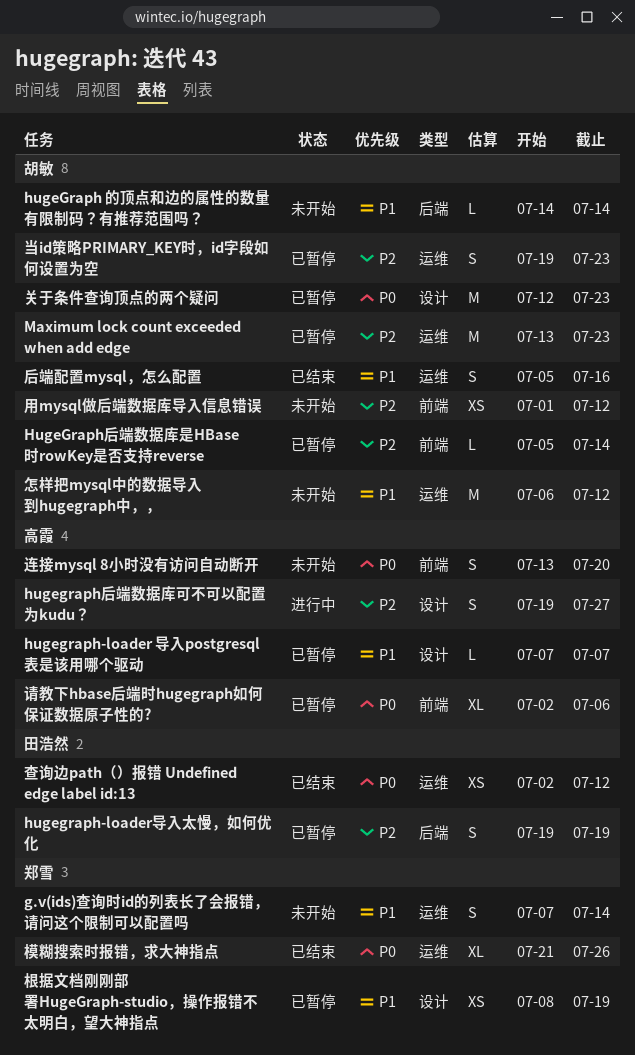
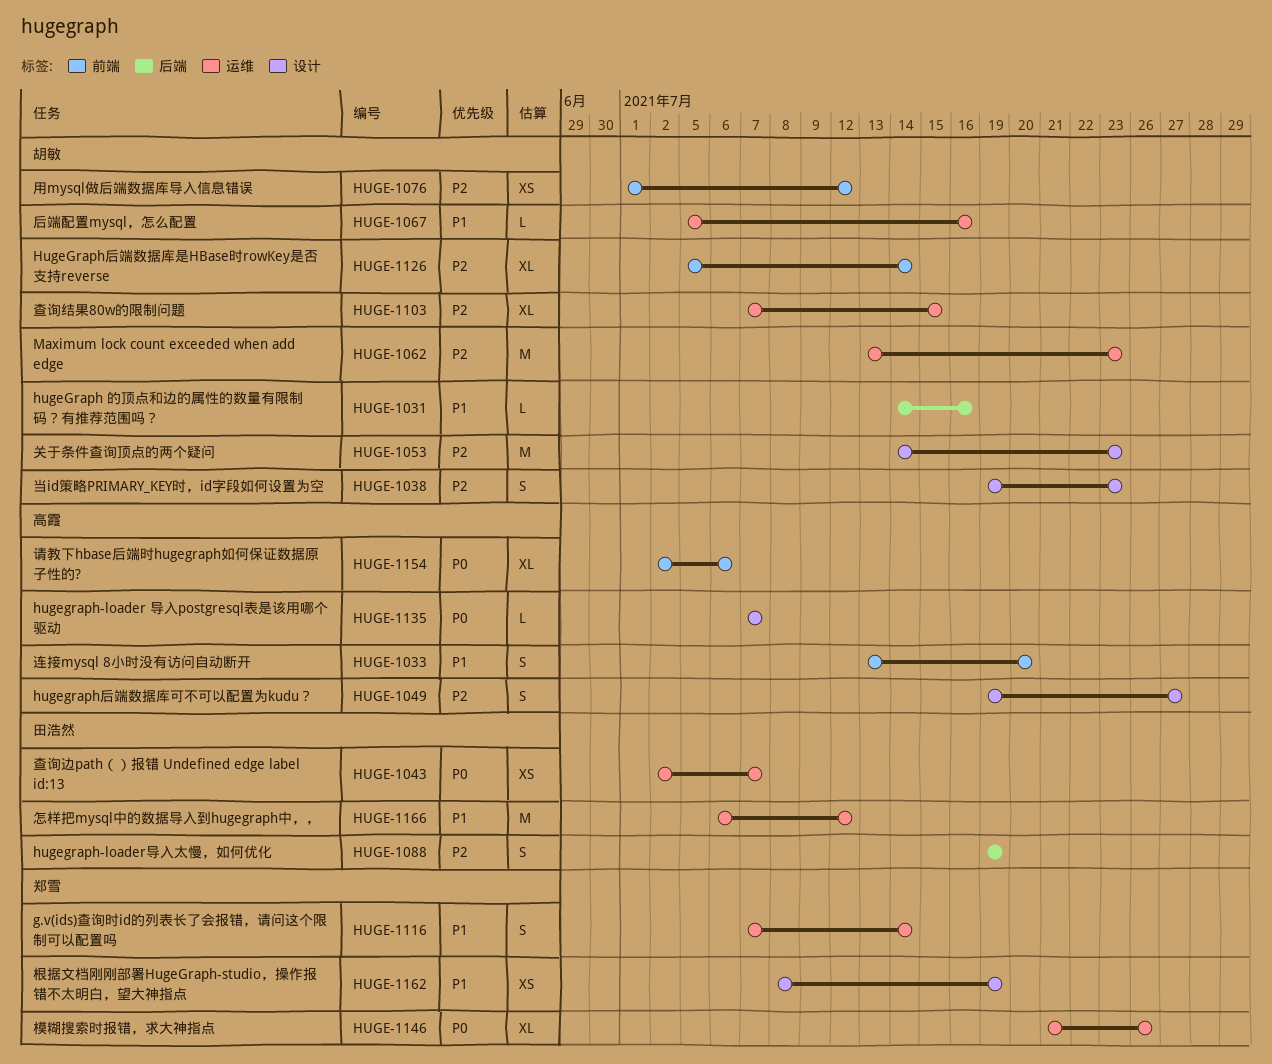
hugeGraph 的顶点和边的属性的数量有限制码？有推荐范围吗？, due: Jul 14 -> Jul 16
hugegraph-loader 导入postgresql表是该用哪个驱动, priority: P1 -> P0
HugeGraph后端数据库是HBase时rowKey是否支持reverse, estimate: L -> XL
关于条件查询顶点的两个疑问, priority: P0 -> P2
关于条件查询顶点的两个疑问, start: Jul 12 -> Jul 14
后端配置mysql，怎么配置, estimate: S -> L
当id策略PRIMARY_KEY时，id字段如何设置为空, label: 运维 -> 设计
怎样把mysql中的数据导入到hugegraph中，，, owner: 胡敏 -> 田浩然
查询结果80w的限制问题: none -> present
查询边path（）报错 Undefined edge label id:13, due: Jul 12 -> Jul 7
连接mysql 8小时没有访问自动断开, priority: P0 -> P1

